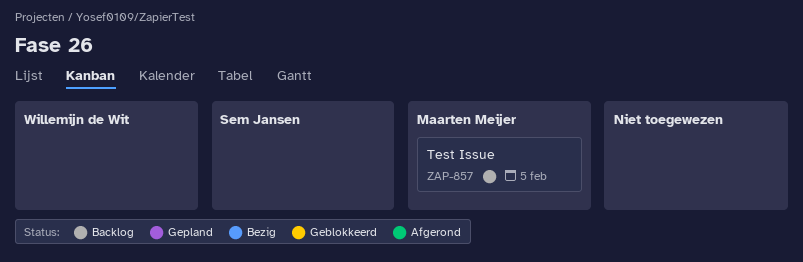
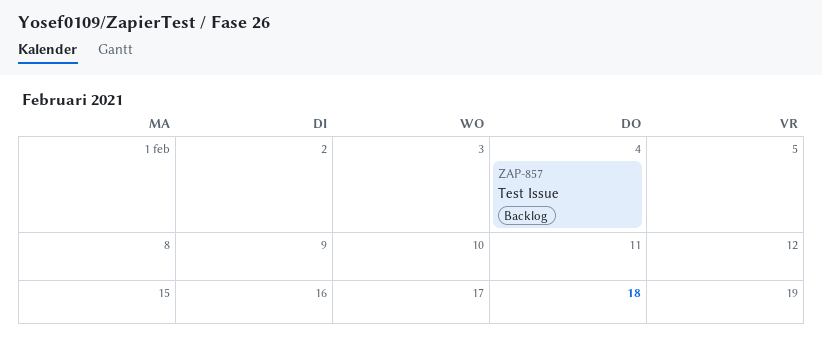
ZAP-857, due: Feb 5 -> Feb 4

